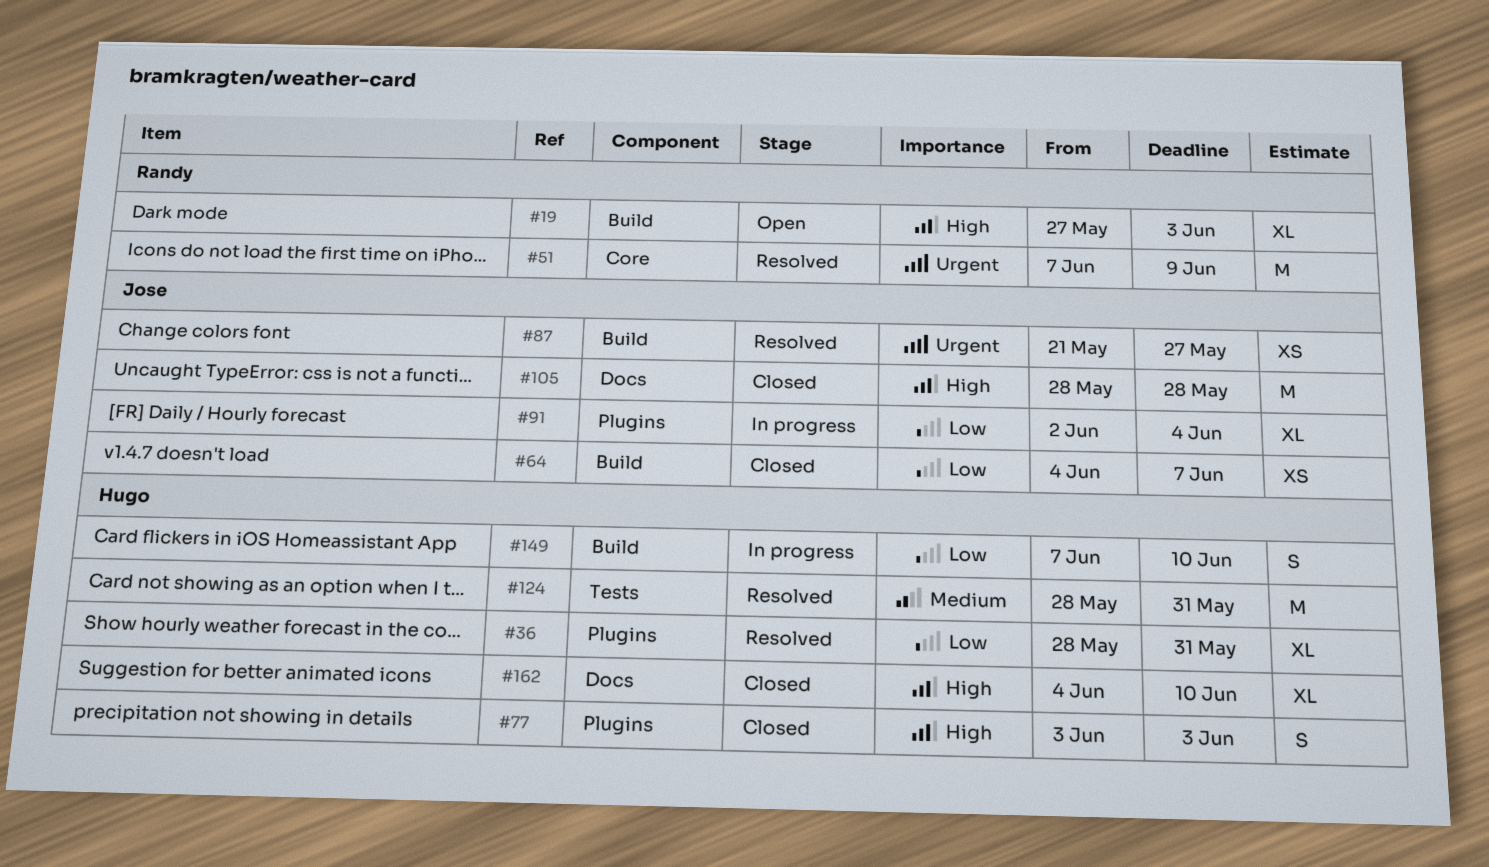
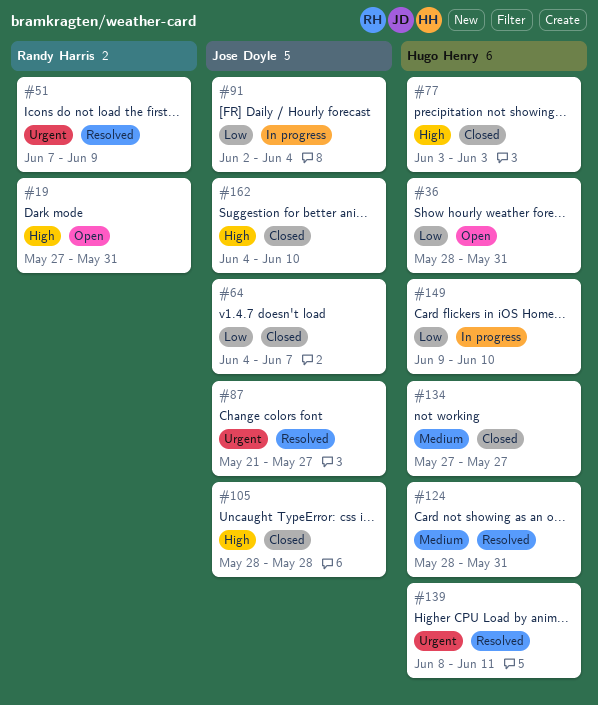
#19, due: Jun 3 -> May 31
#36, status: Resolved -> Open
#134: none -> present
#139: none -> present
#149, start: Jun 7 -> Jun 9
#162, owner: Hugo Henry -> Jose Doyle

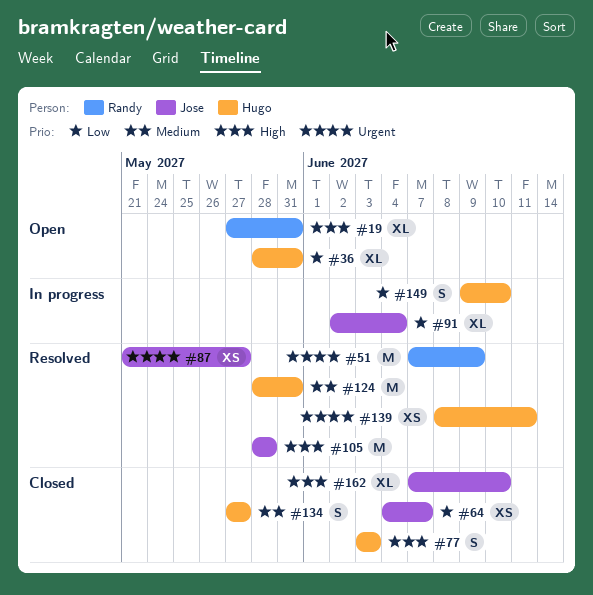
#105, status: Closed -> Resolved
#162, start: Jun 4 -> Jun 7

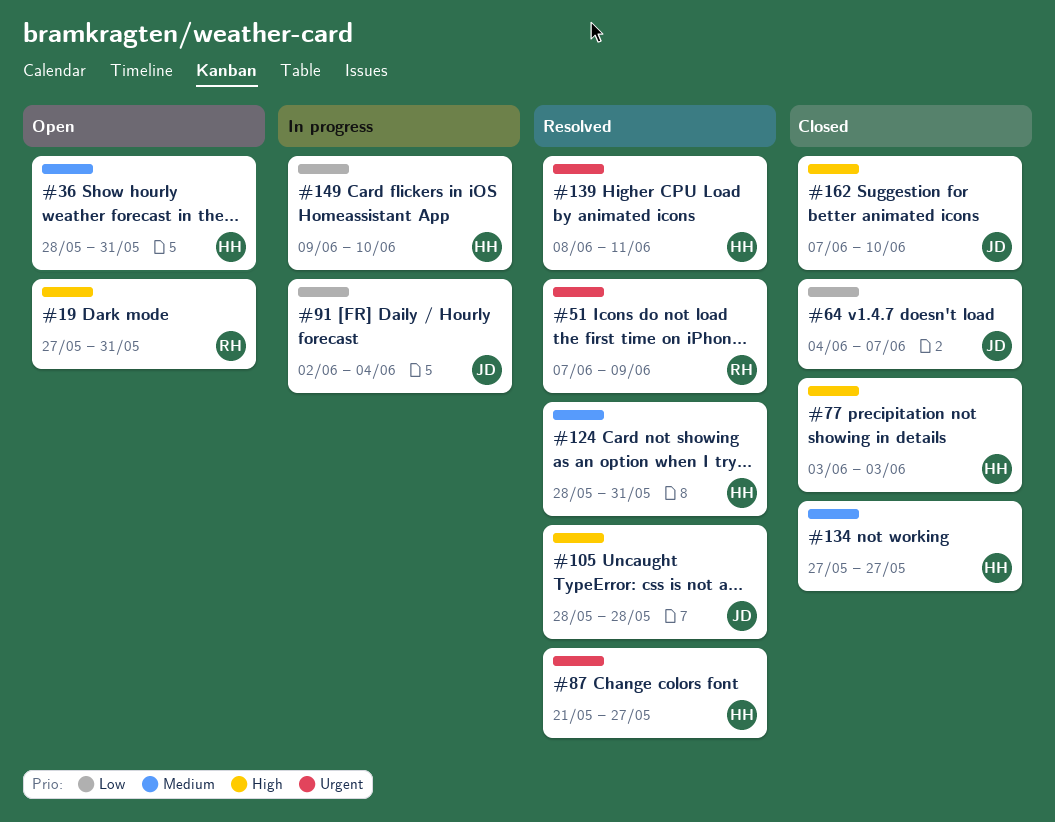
#36, priority: Low -> Medium
#87, owner: Jose -> Hugo

